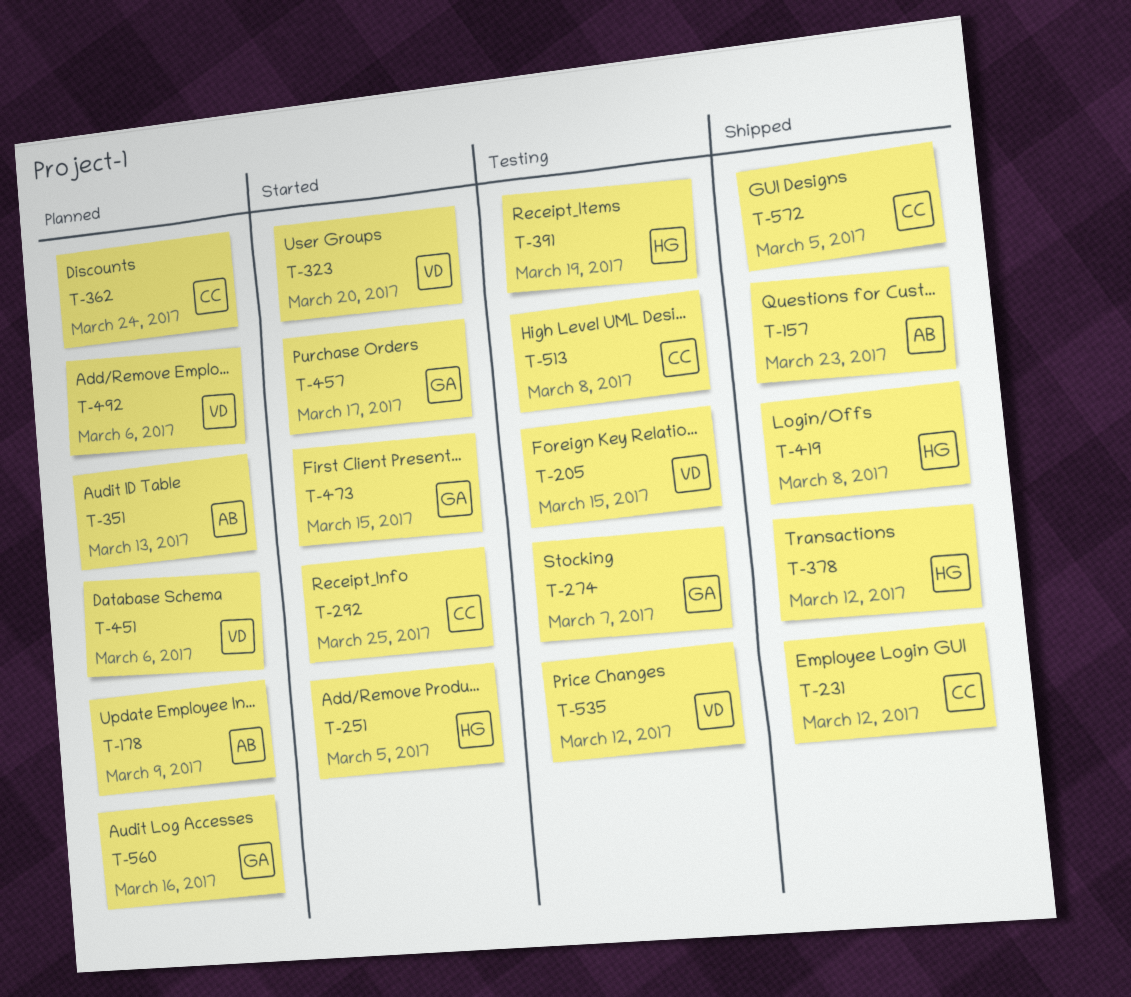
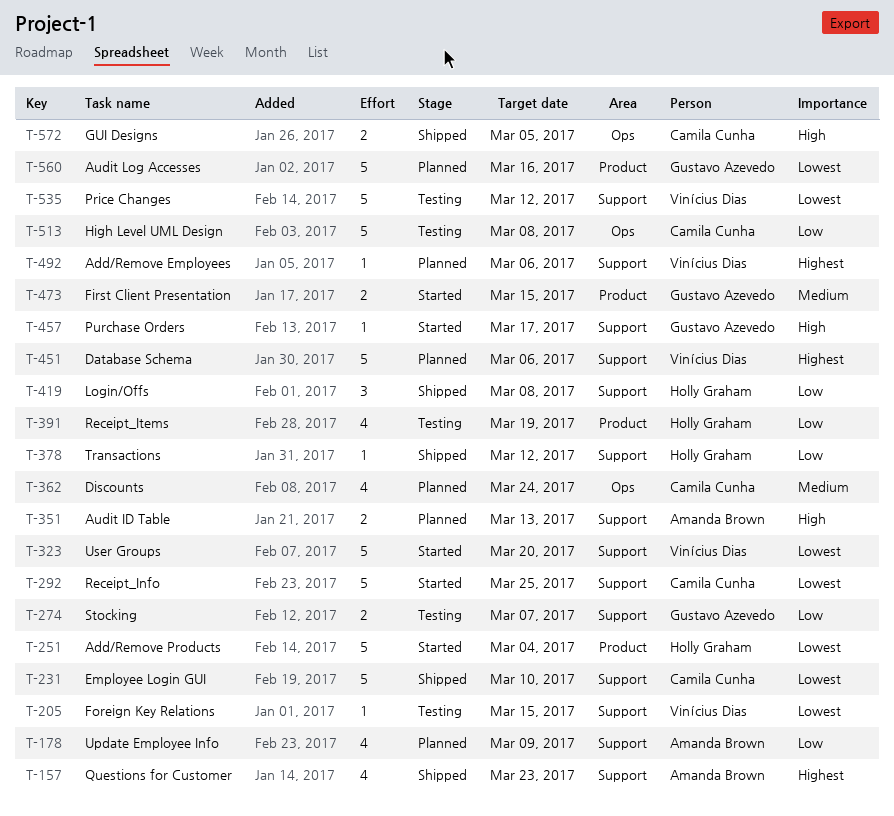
T-231, due: Mar 12 -> Mar 10
T-251, due: Mar 5 -> Mar 4

